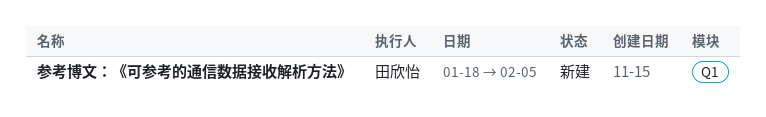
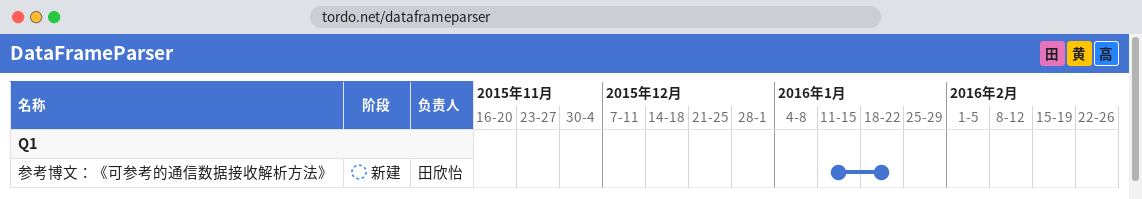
参考博文：《可参考的通信数据接收解析方法》, start: Jan 18 -> Jan 11
参考博文：《可参考的通信数据接收解析方法》, due: Feb 5 -> Jan 22

